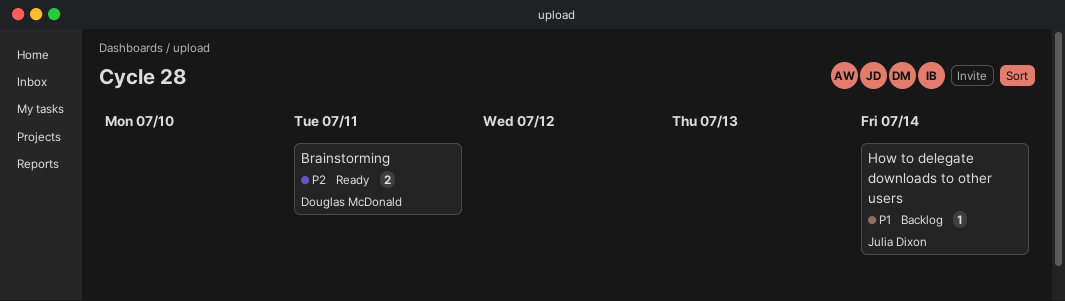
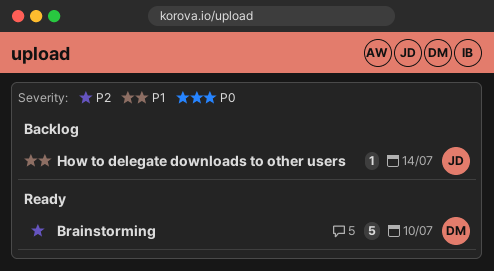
Brainstorming, estimate: 2 -> 5
Brainstorming, due: Jul 11 -> Jul 10

